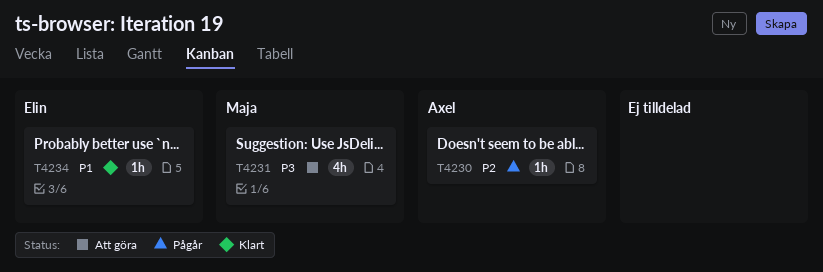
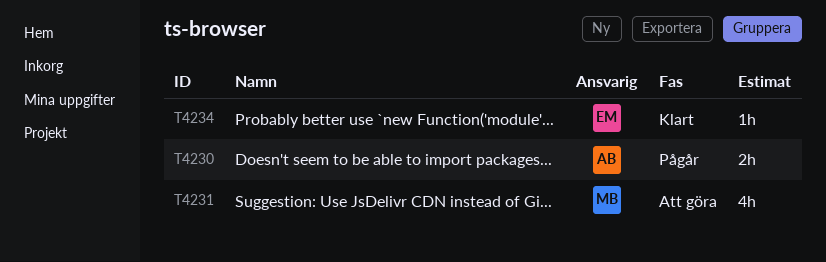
T4230, estimate: 1h -> 2h

